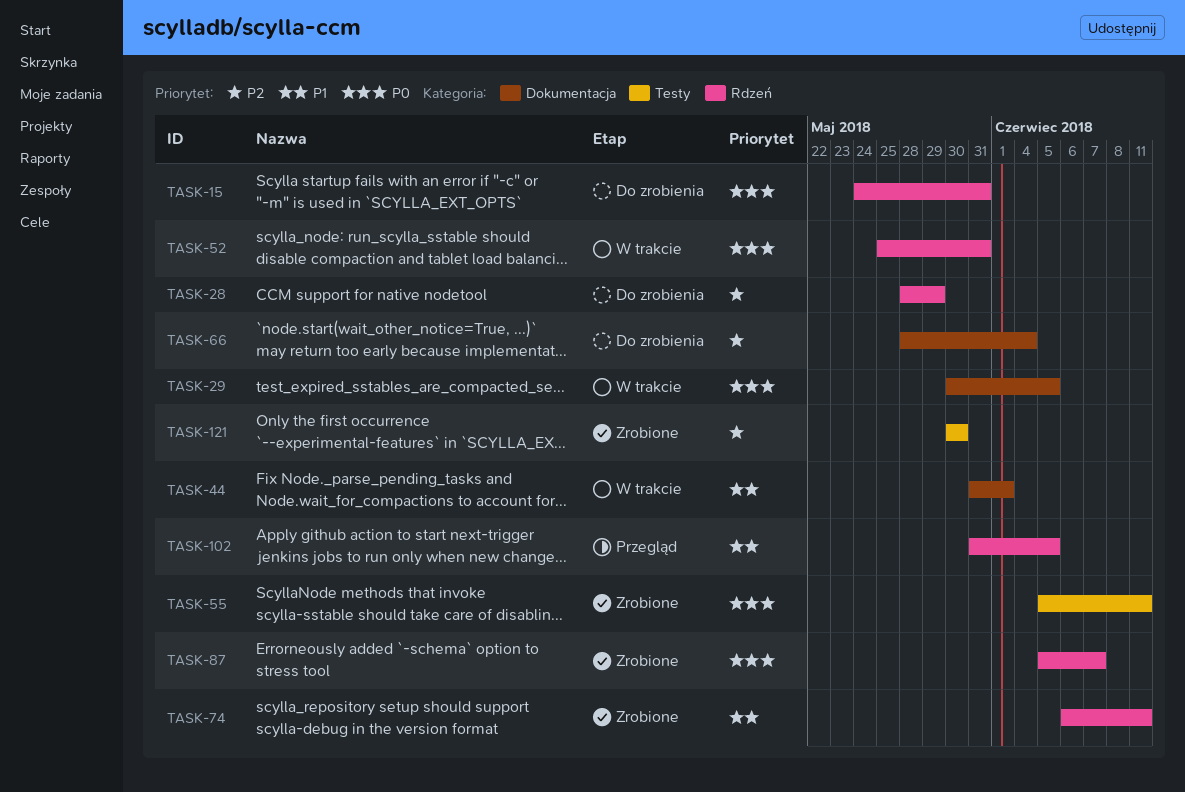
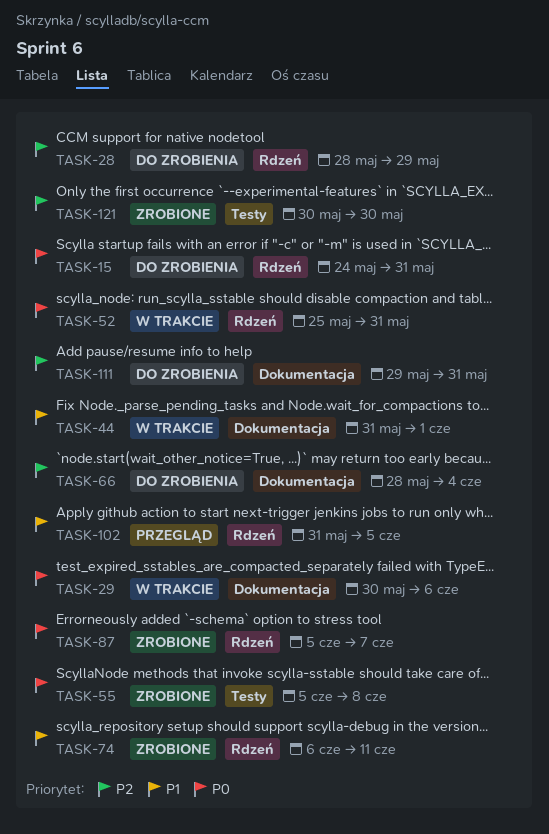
TASK-29, due: Jun 5 -> Jun 6
TASK-55, due: Jun 11 -> Jun 8
TASK-111: none -> present

